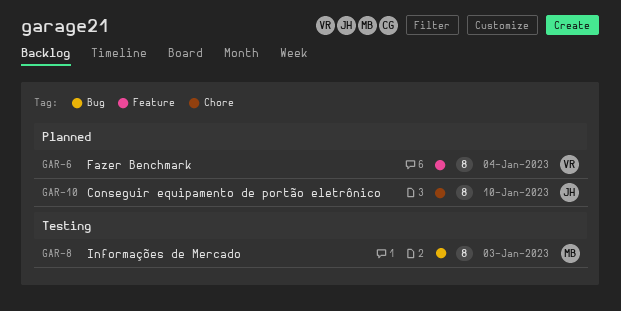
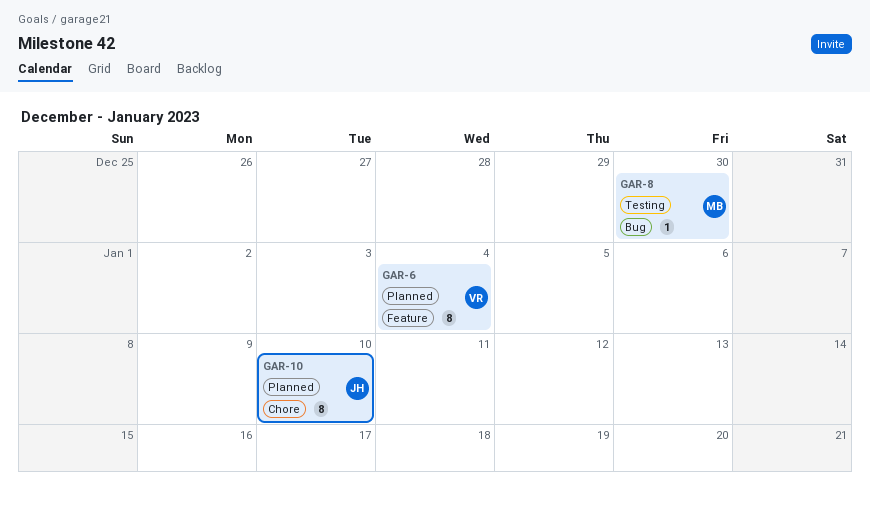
GAR-8, estimate: 8 -> 1
GAR-8, due: Jan 3 -> Dec 30

